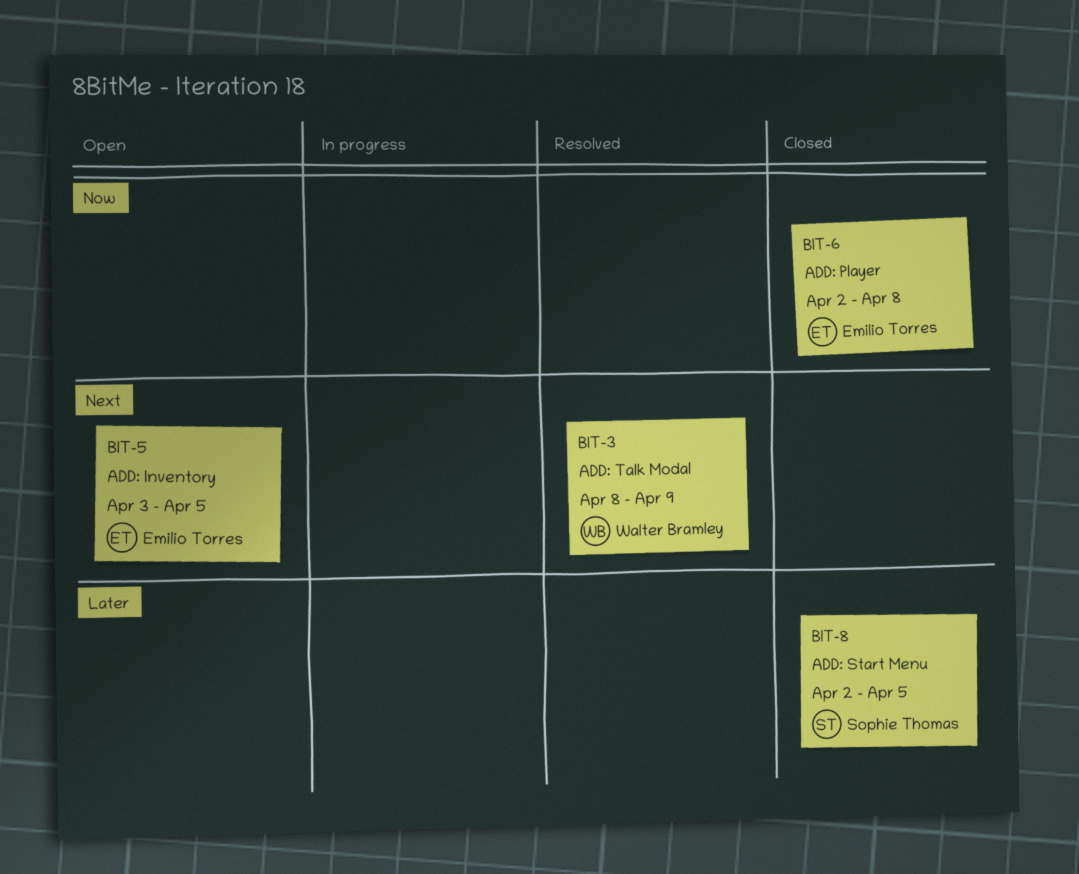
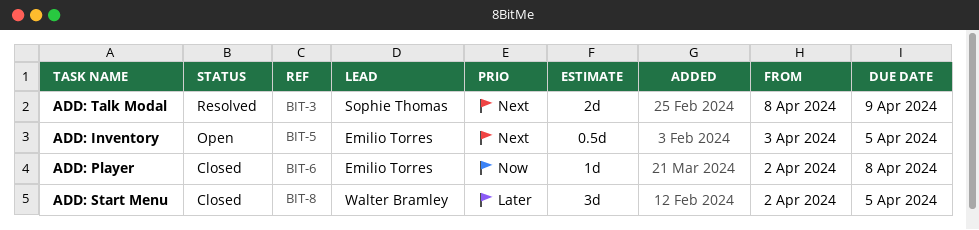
BIT-3, owner: Walter Bramley -> Sophie Thomas
BIT-8, owner: Sophie Thomas -> Walter Bramley

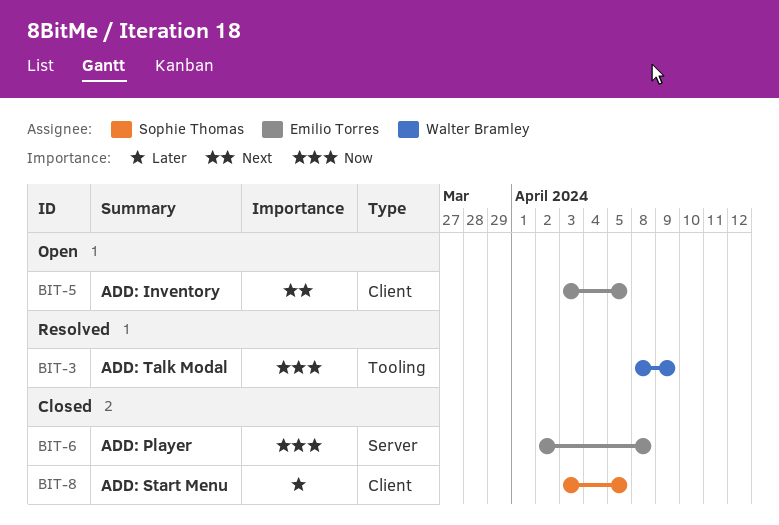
BIT-3, owner: Sophie Thomas -> Walter Bramley
BIT-3, priority: Next -> Now
BIT-8, owner: Walter Bramley -> Sophie Thomas
BIT-8, start: Apr 2 -> Apr 3

